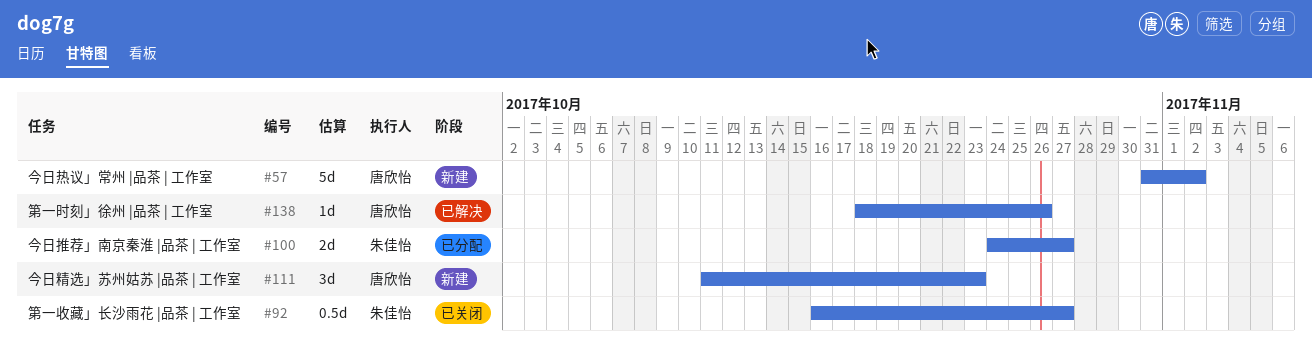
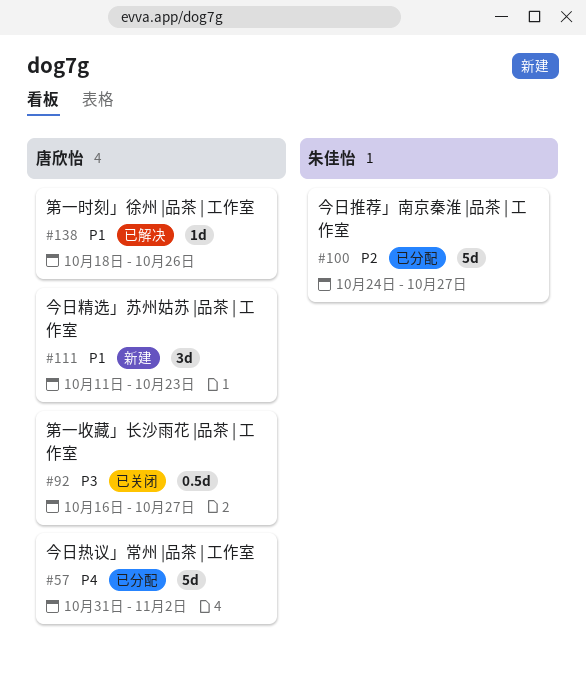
#57, status: 新建 -> 已分配
#92, owner: 朱佳怡 -> 唐欣怡
#100, estimate: 2d -> 5d

